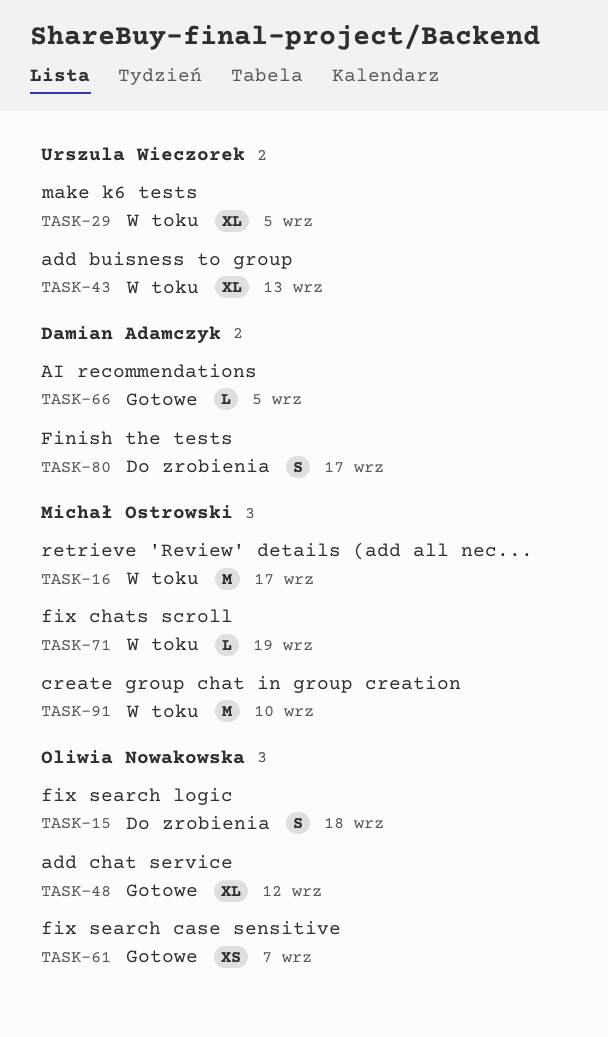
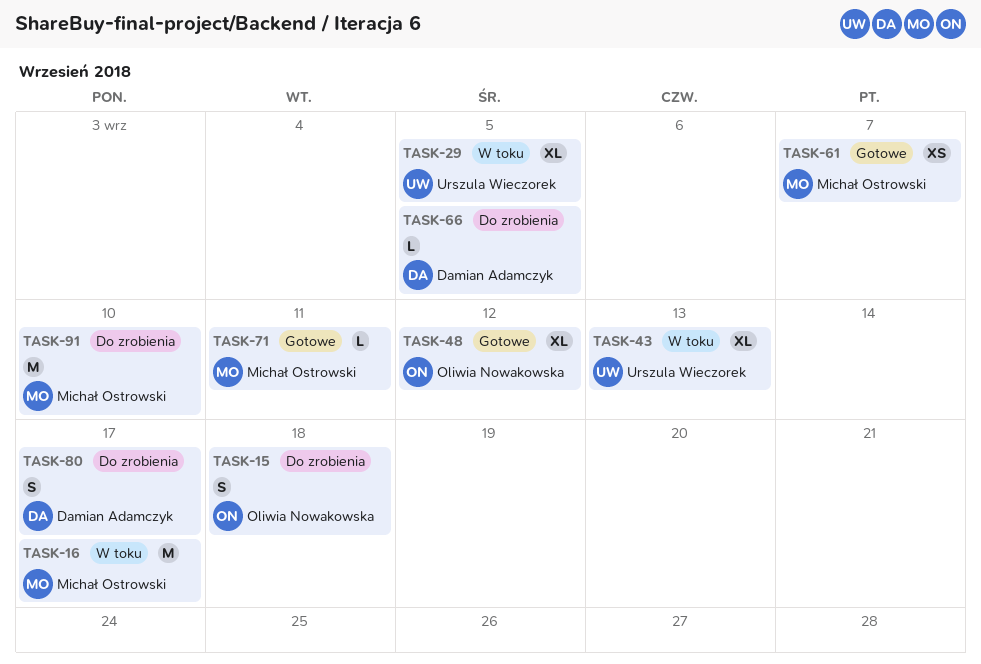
TASK-61, owner: Oliwia Nowakowska -> Michał Ostrowski
TASK-66, status: Gotowe -> Do zrobienia
TASK-71, status: W toku -> Gotowe
TASK-71, due: Sep 19 -> Sep 11
TASK-91, status: W toku -> Do zrobienia

